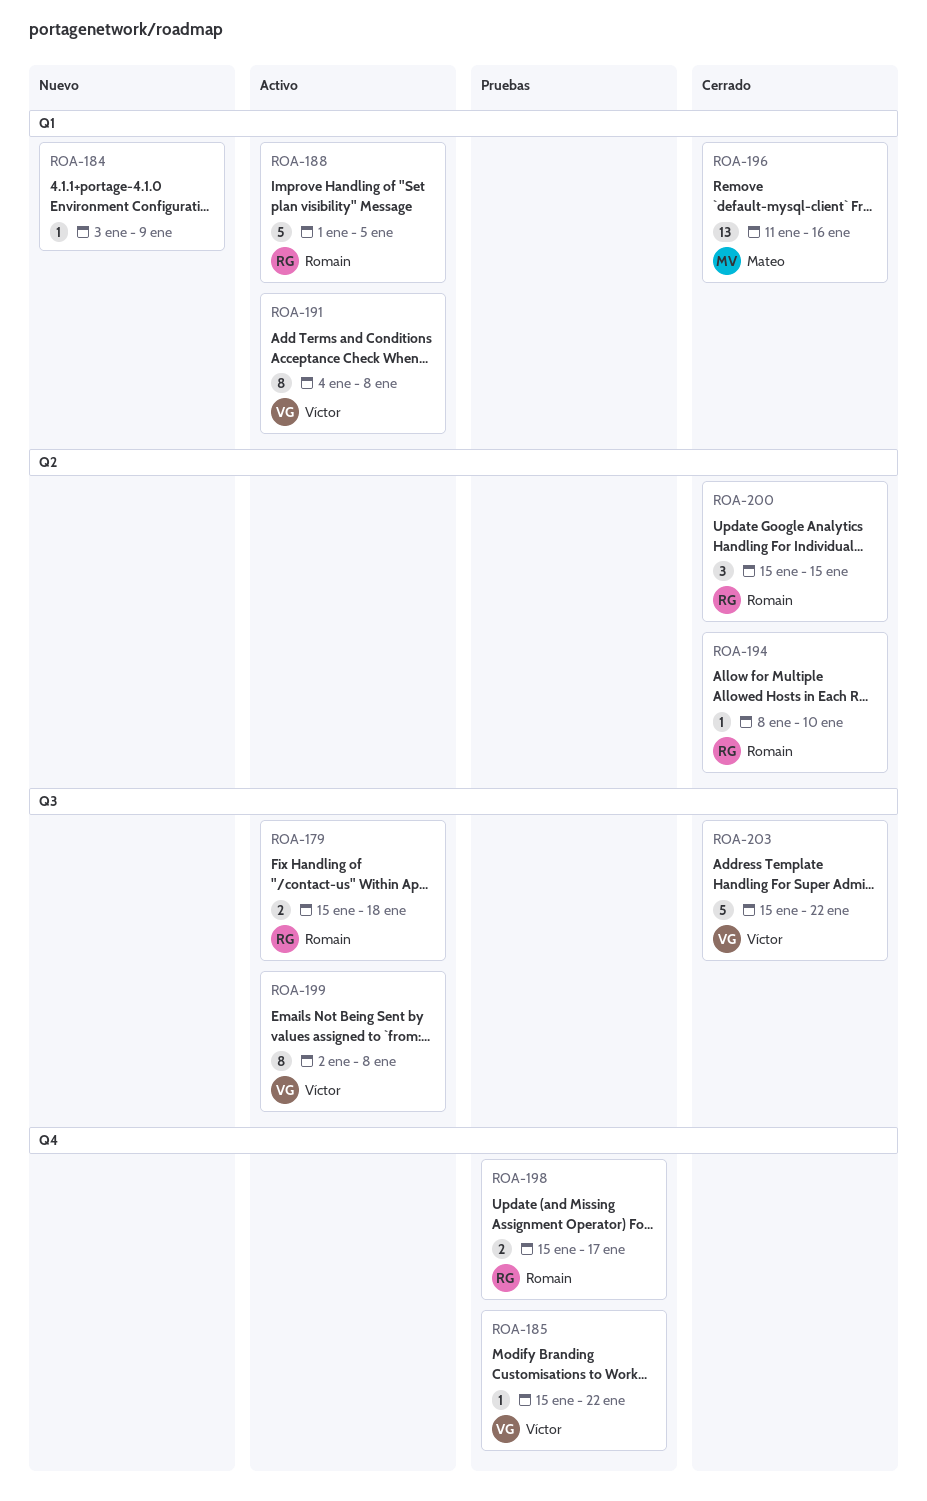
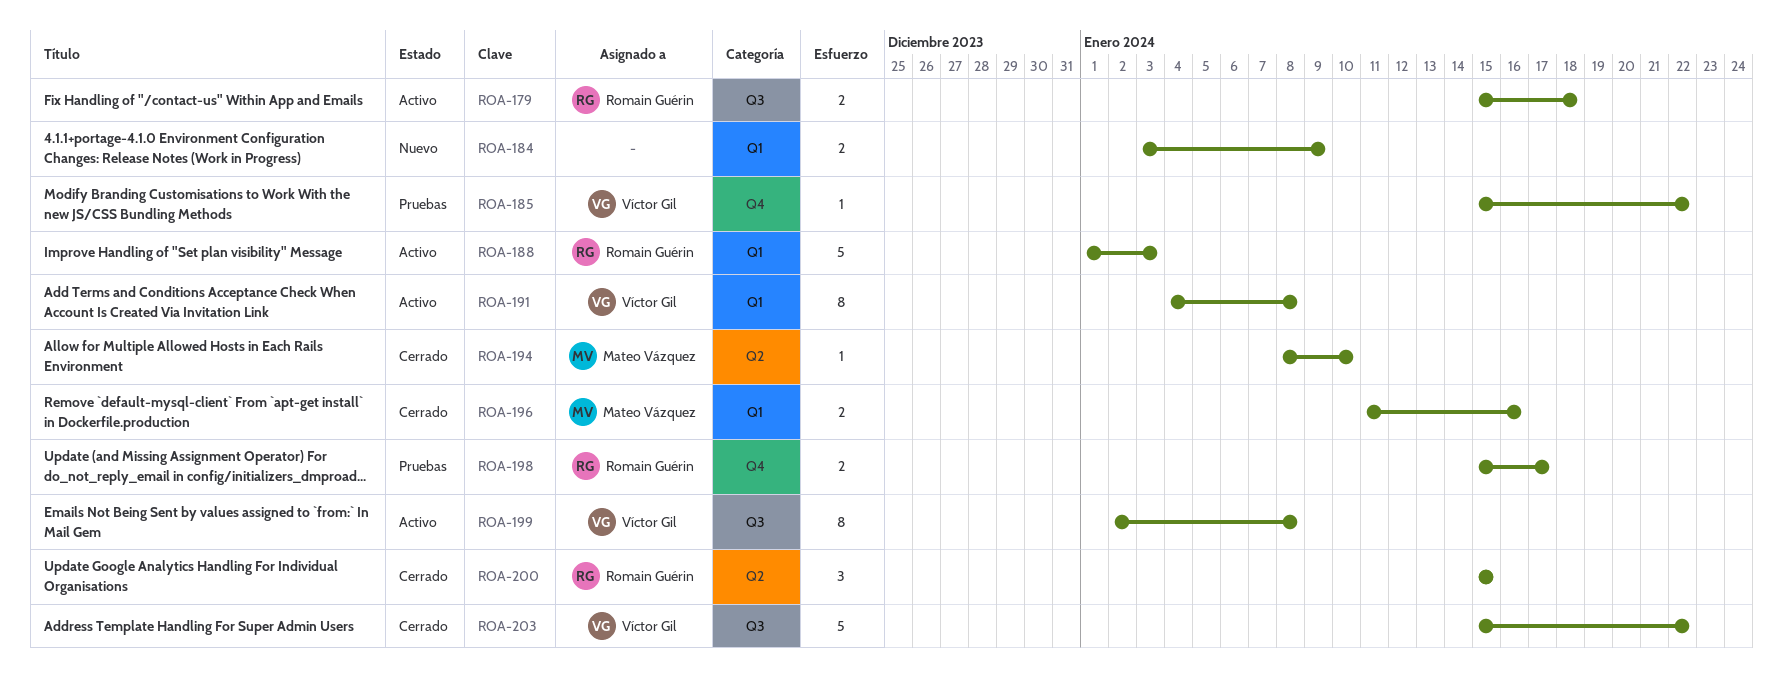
ROA-184, estimate: 1 -> 2
ROA-188, due: Jan 5 -> Jan 3
ROA-194, owner: Romain Guérin -> Mateo Vázquez
ROA-196, estimate: 13 -> 2

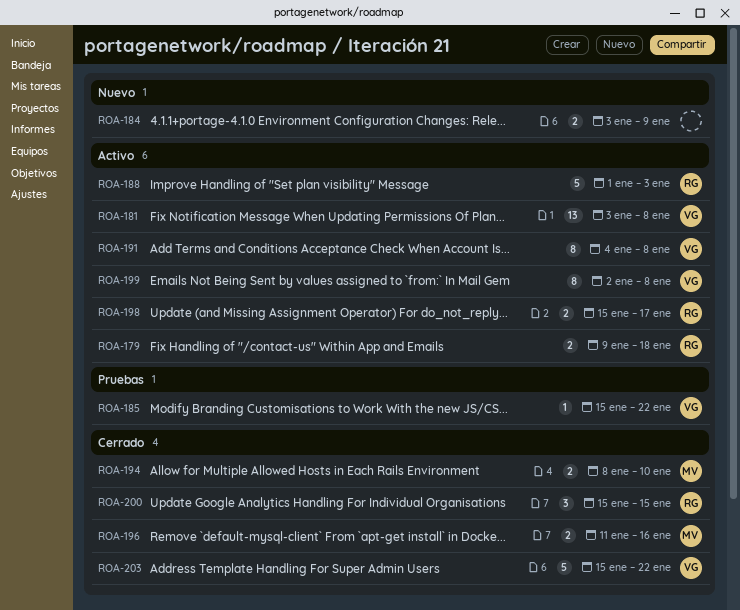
ROA-179, start: Jan 15 -> Jan 9
ROA-181: none -> present
ROA-194, estimate: 1 -> 2
ROA-198, status: Pruebas -> Activo

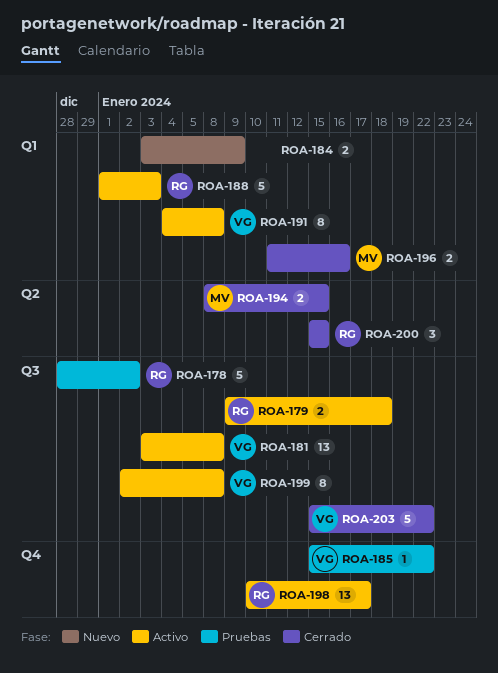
ROA-178: none -> present
ROA-194, due: Jan 10 -> Jan 15
ROA-198, estimate: 2 -> 13
ROA-198, start: Jan 15 -> Jan 10

